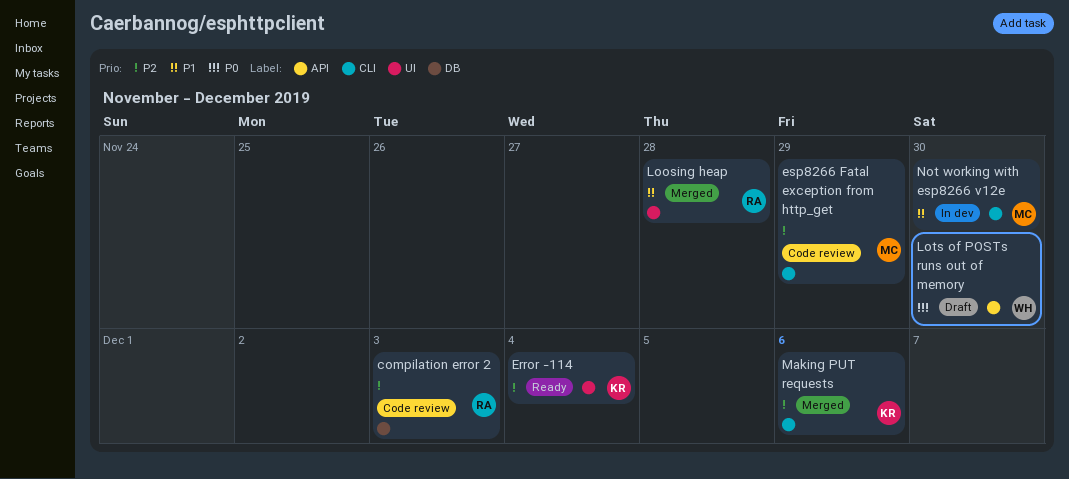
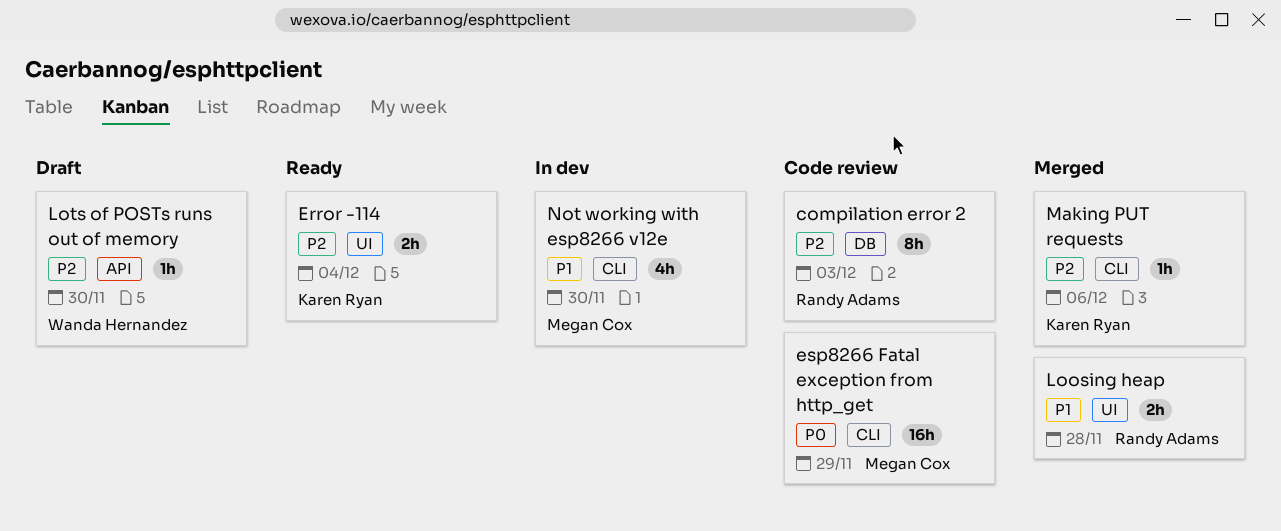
esp8266 Fatal exception from http_get, priority: P2 -> P0
Lots of POSTs runs out of memory, priority: P0 -> P2

